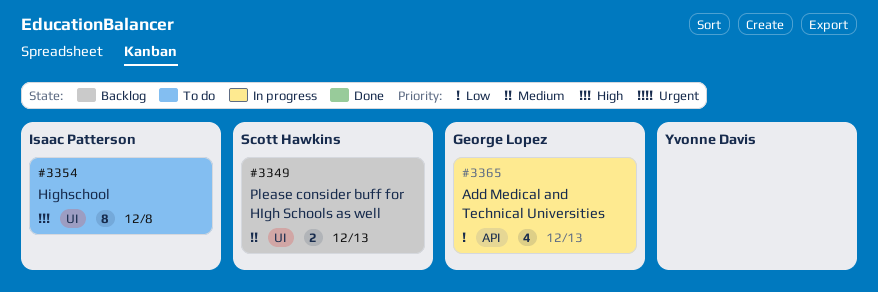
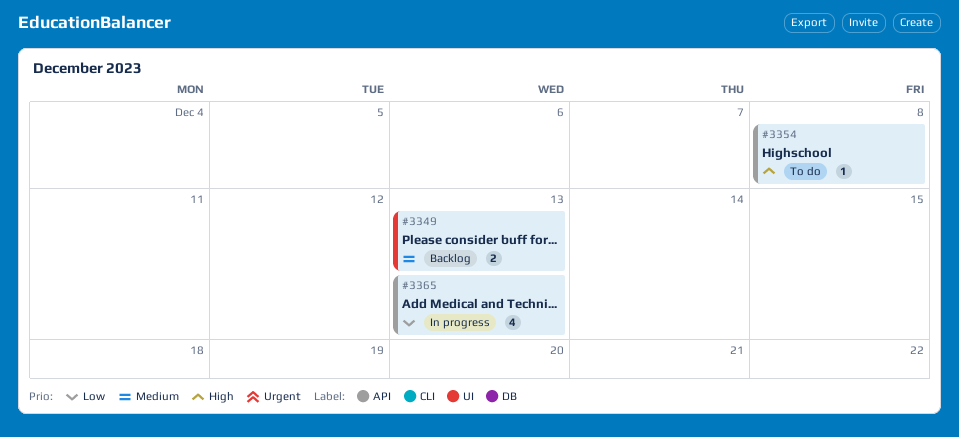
#3354, label: UI -> API
#3354, estimate: 8 -> 1

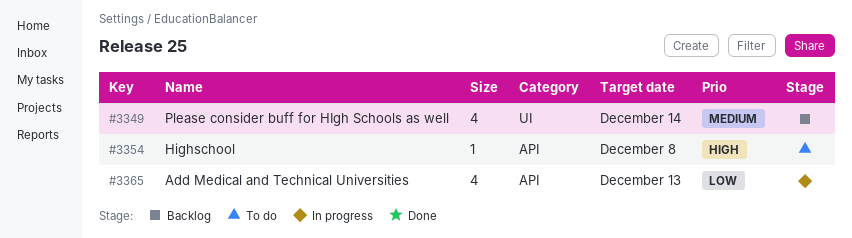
#3349, estimate: 2 -> 4
#3349, due: Dec 13 -> Dec 14

